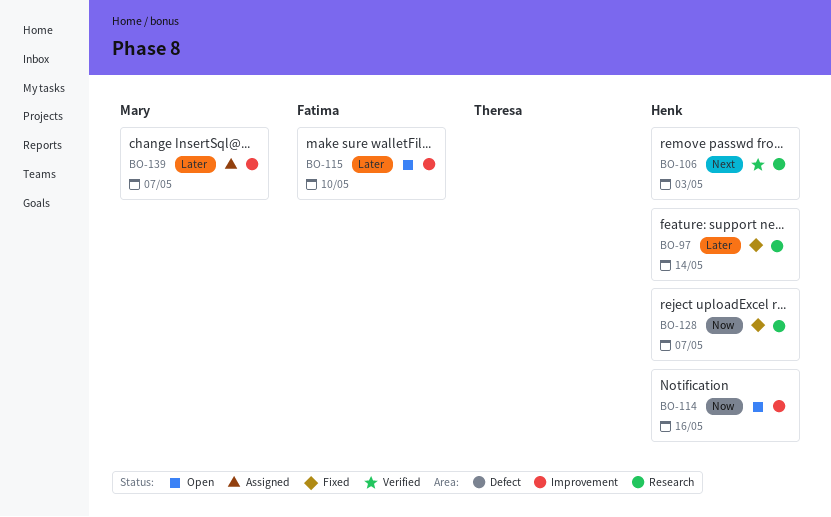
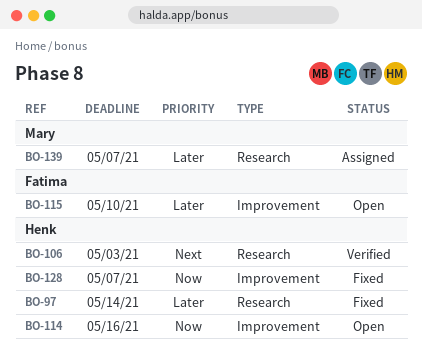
BO-128, label: Research -> Improvement
BO-139, label: Improvement -> Research

